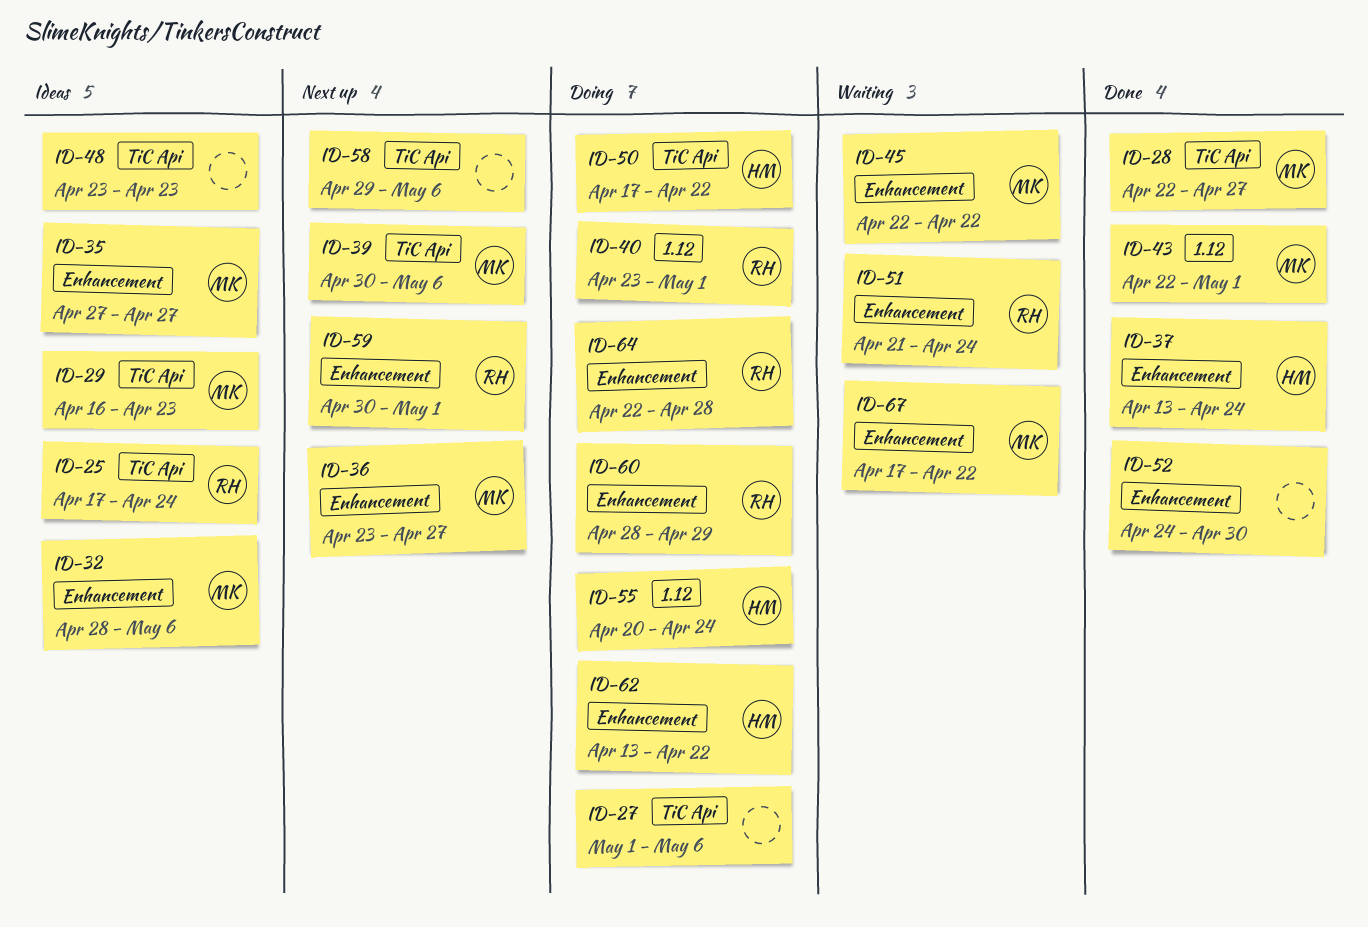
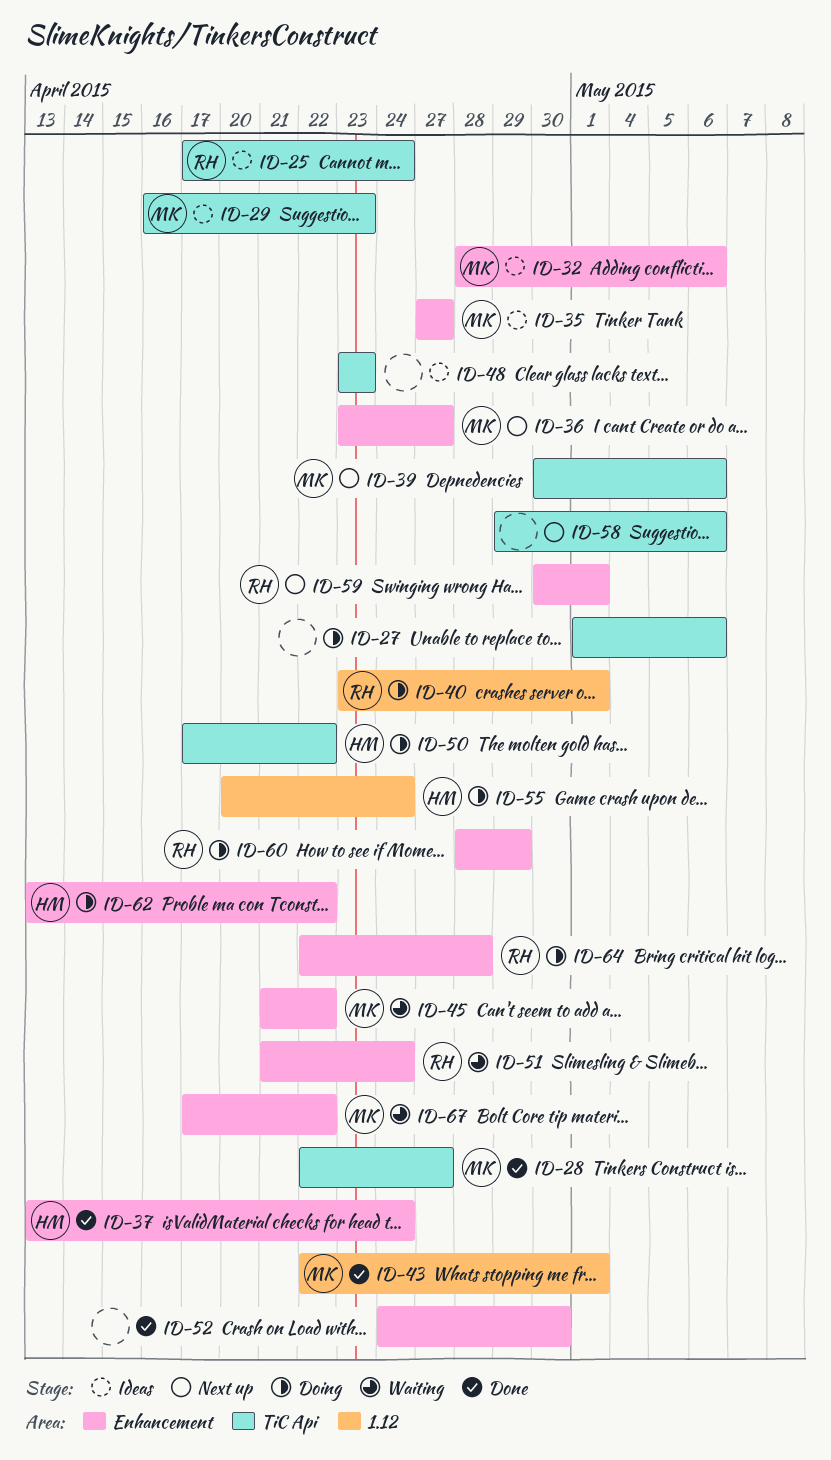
ID-45, start: Apr 22 -> Apr 21

